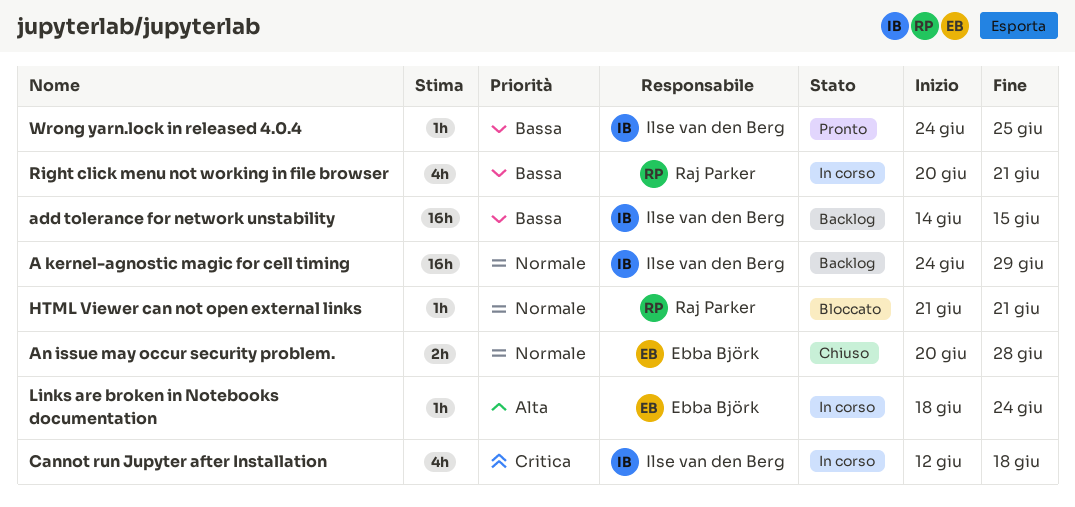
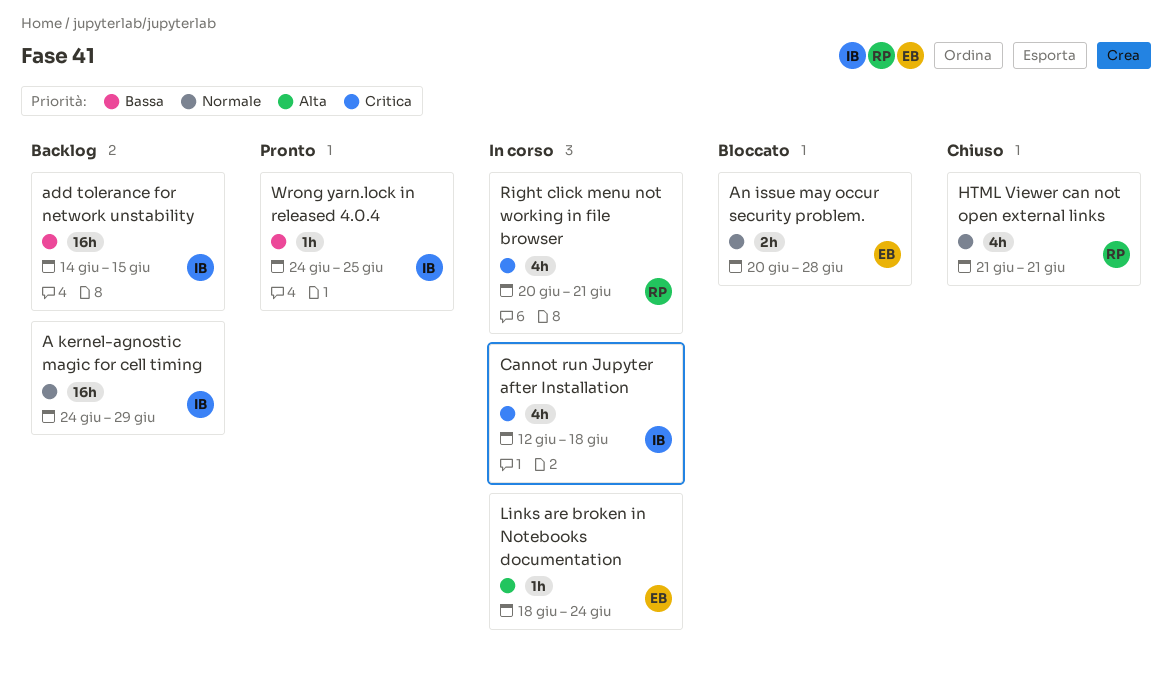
An issue may occur security problem., status: Chiuso -> Bloccato
HTML Viewer can not open external links, status: Bloccato -> Chiuso
HTML Viewer can not open external links, estimate: 1h -> 4h
Right click menu not working in file browser, priority: Bassa -> Critica

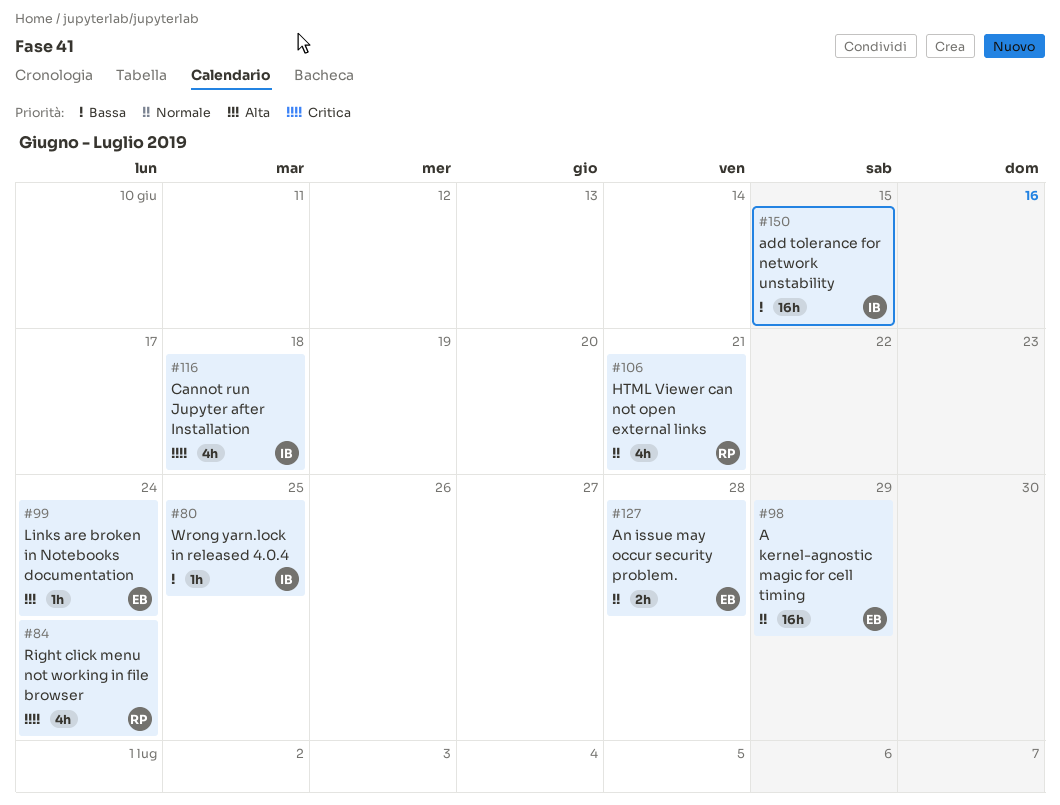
A kernel-agnostic magic for cell timing, owner: IB -> EB
Right click menu not working in file browser, due: Jun 21 -> Jun 24

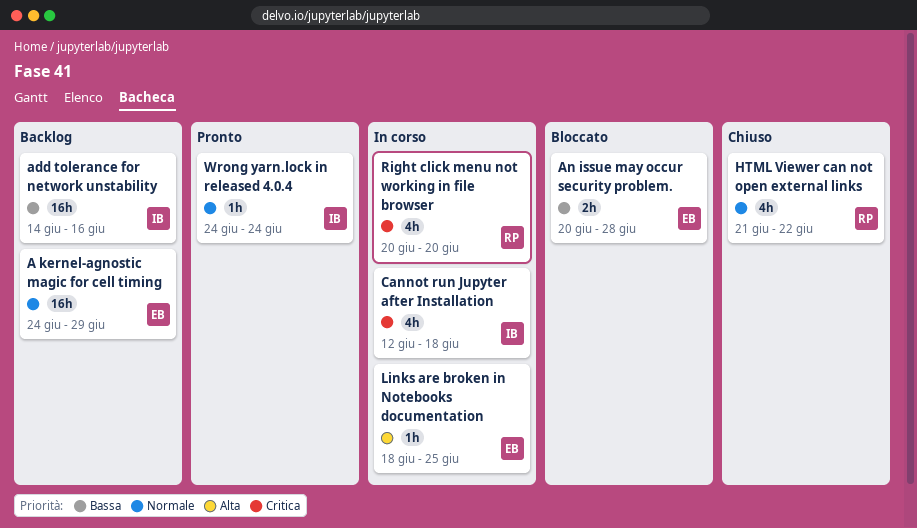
add tolerance for network unstability, due: Jun 15 -> Jun 16
An issue may occur security problem., priority: Normale -> Bassa
HTML Viewer can not open external links, due: Jun 21 -> Jun 22
Links are broken in Notebooks documentation, due: Jun 24 -> Jun 25
Right click menu not working in file browser, due: Jun 24 -> Jun 20
Wrong yarn.lock in released 4.0.4, priority: Bassa -> Normale
Wrong yarn.lock in released 4.0.4, due: Jun 25 -> Jun 24

